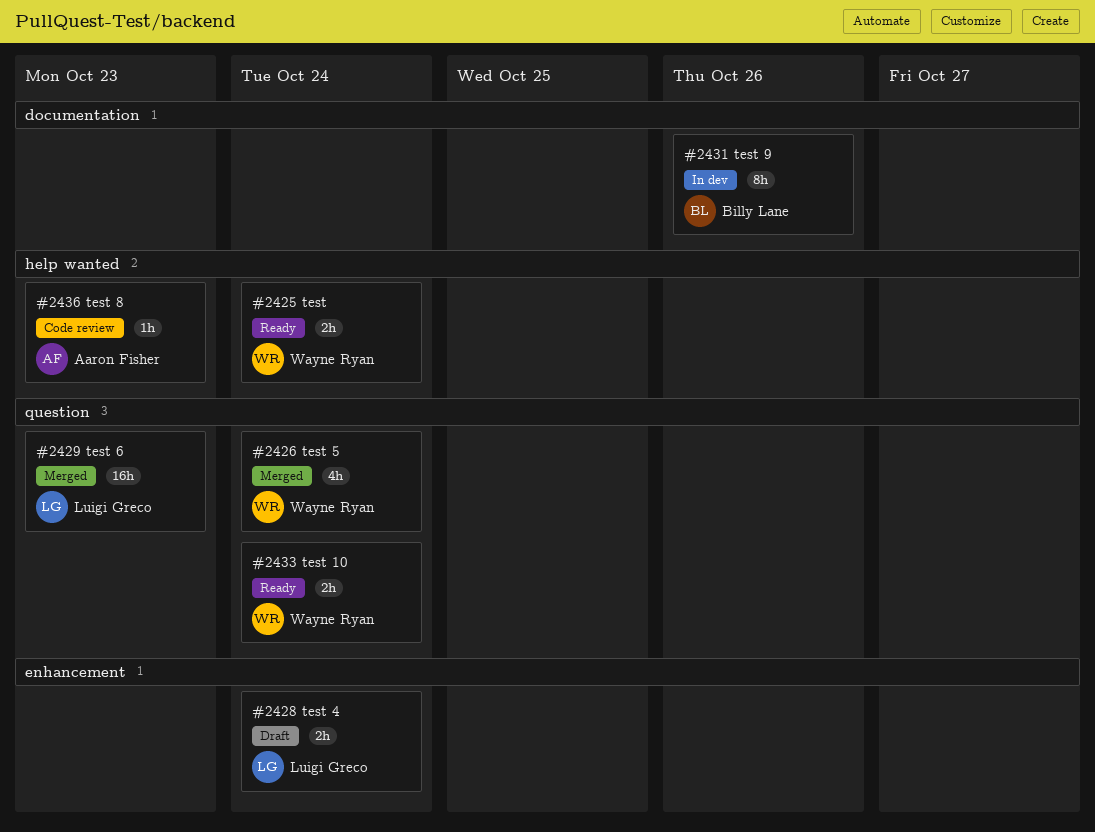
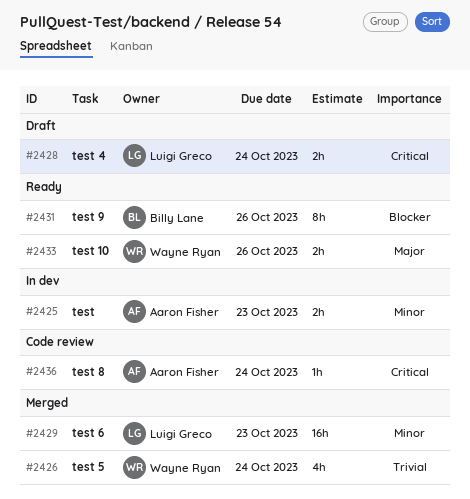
#2425, status: Ready -> In dev
#2425, owner: Wayne Ryan -> Aaron Fisher
#2425, due: Oct 24 -> Oct 23
#2431, status: In dev -> Ready
#2433, due: Oct 24 -> Oct 26
#2436, due: Oct 23 -> Oct 24

